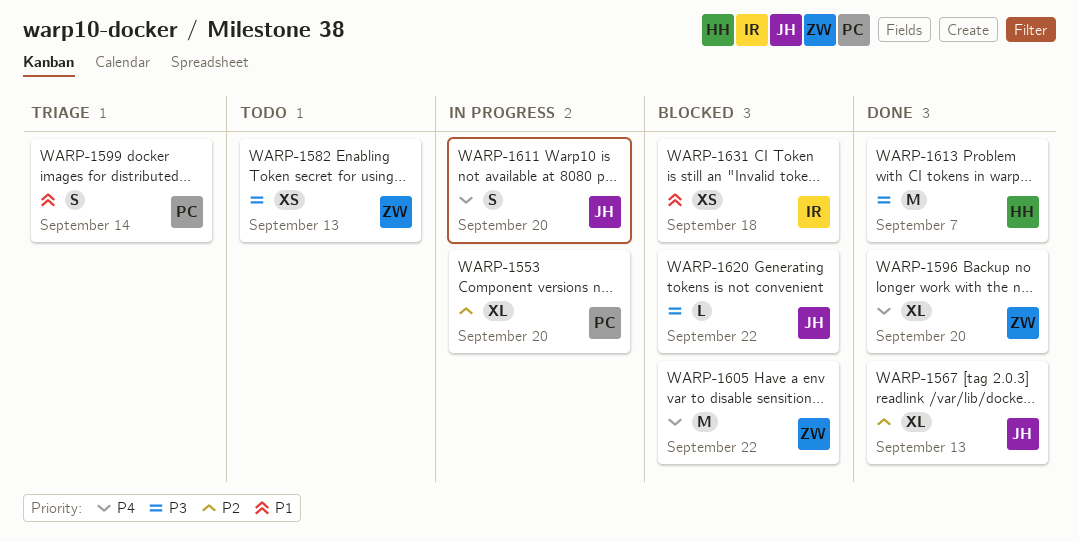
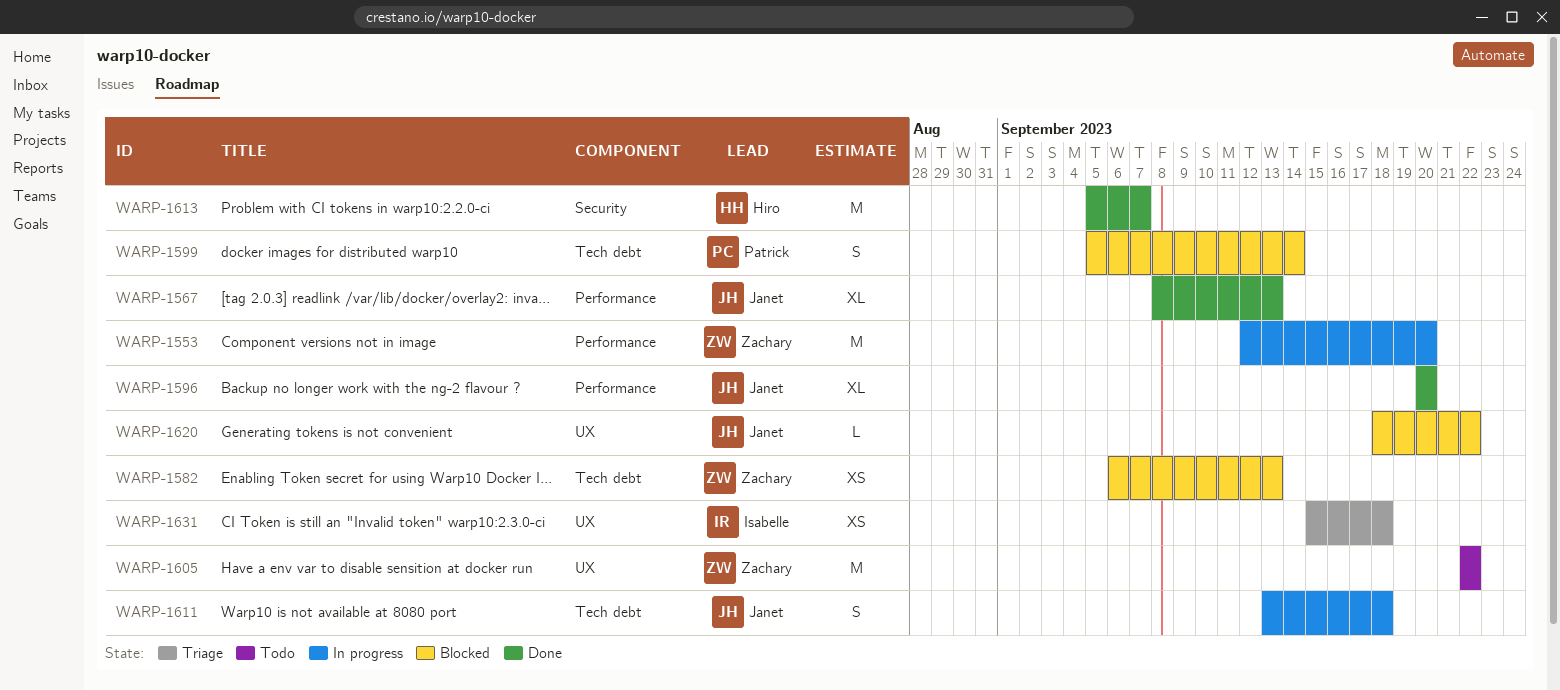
WARP-1553, owner: Patrick -> Zachary
WARP-1553, estimate: XL -> M
WARP-1582, status: Todo -> Blocked
WARP-1596, owner: Zachary -> Janet
WARP-1599, status: Triage -> Blocked
WARP-1605, status: Blocked -> Todo
WARP-1611, due: Sep 20 -> Sep 18
WARP-1631, status: Blocked -> Triage

